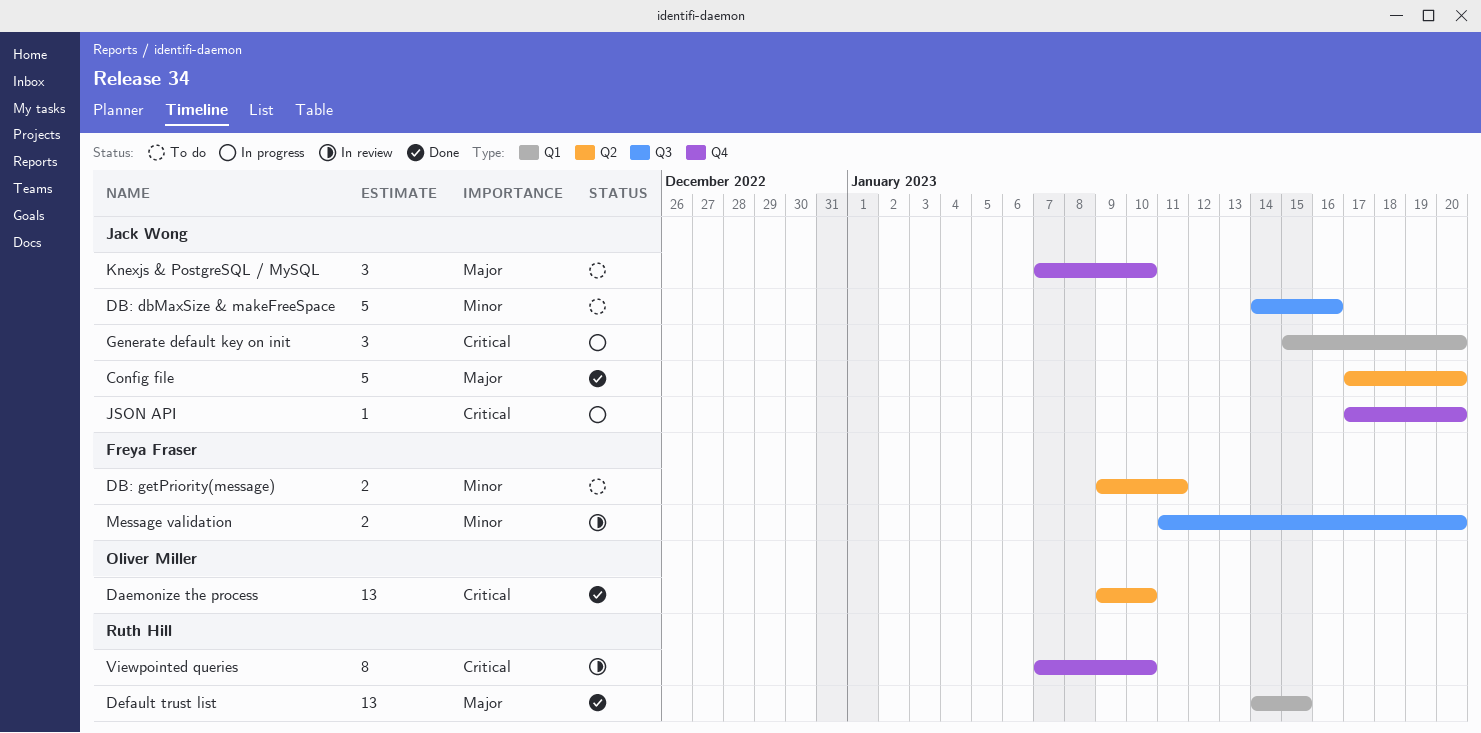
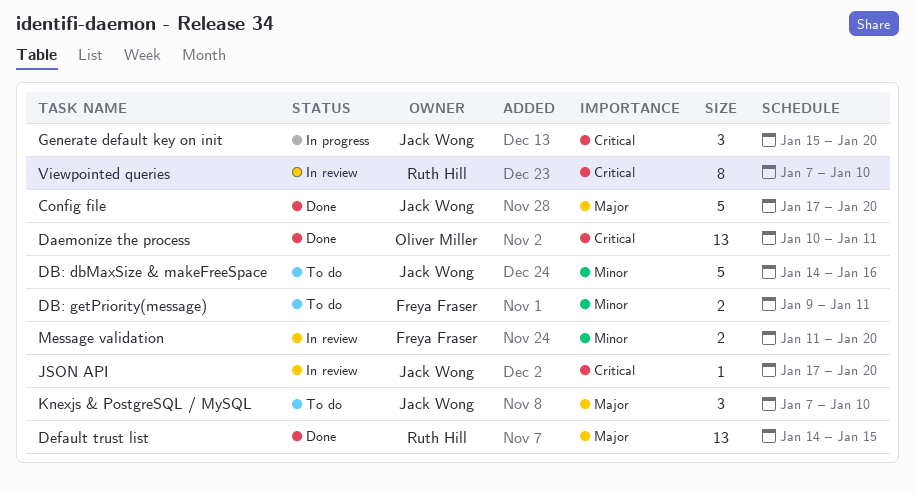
Daemonize the process, start: Jan 9 -> Jan 10
Daemonize the process, due: Jan 10 -> Jan 11
JSON API, status: In progress -> In review

